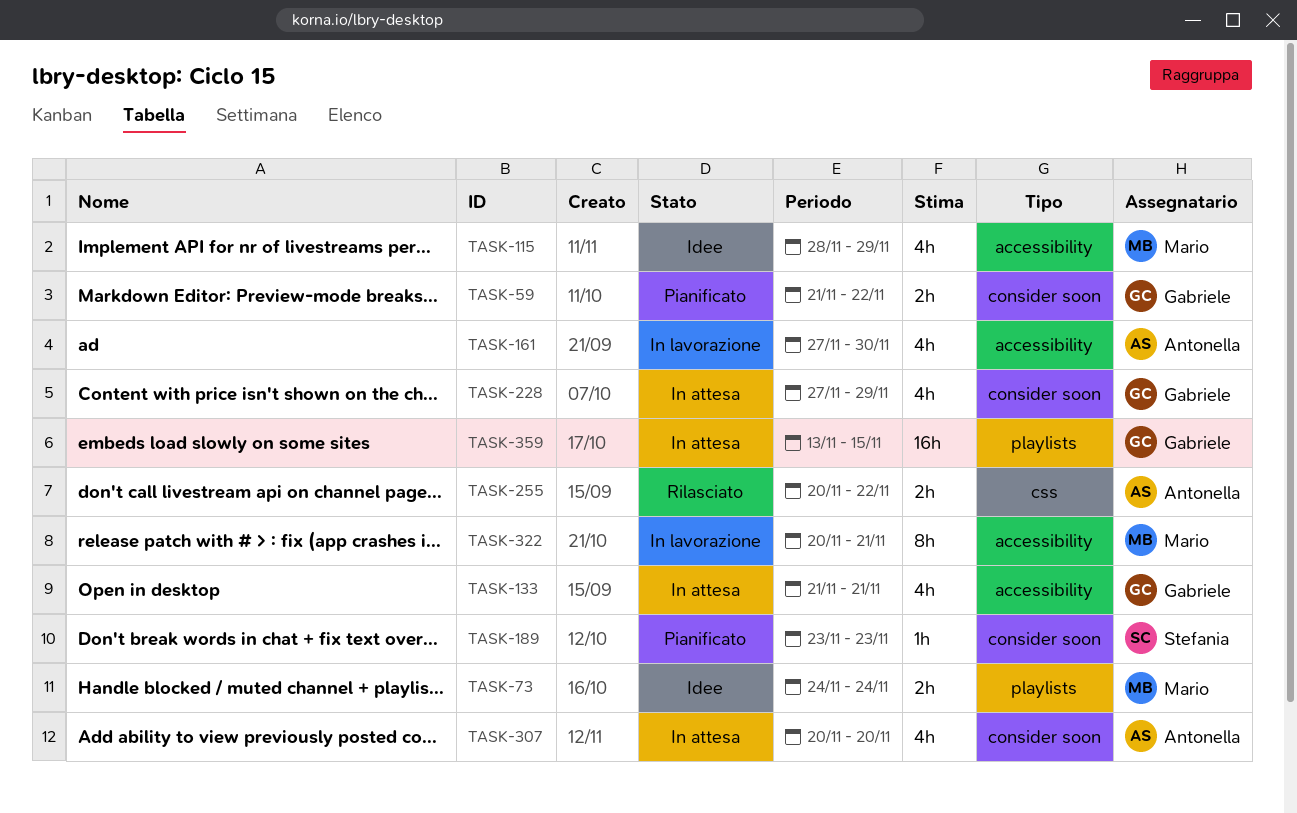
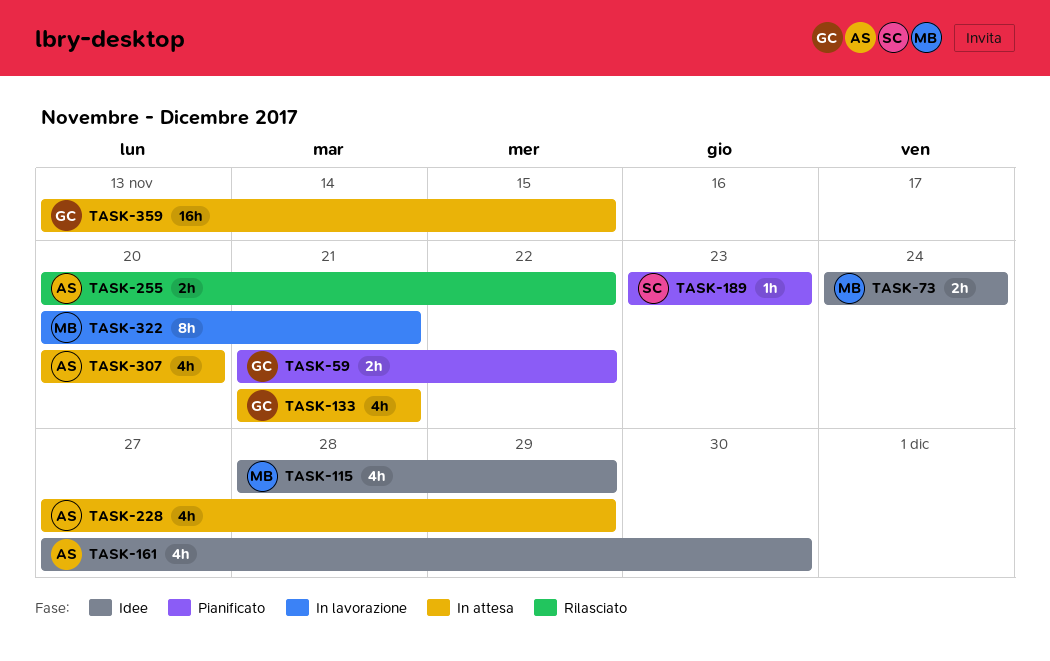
TASK-161, status: In lavorazione -> Idee
TASK-228, owner: Gabriele -> Antonella

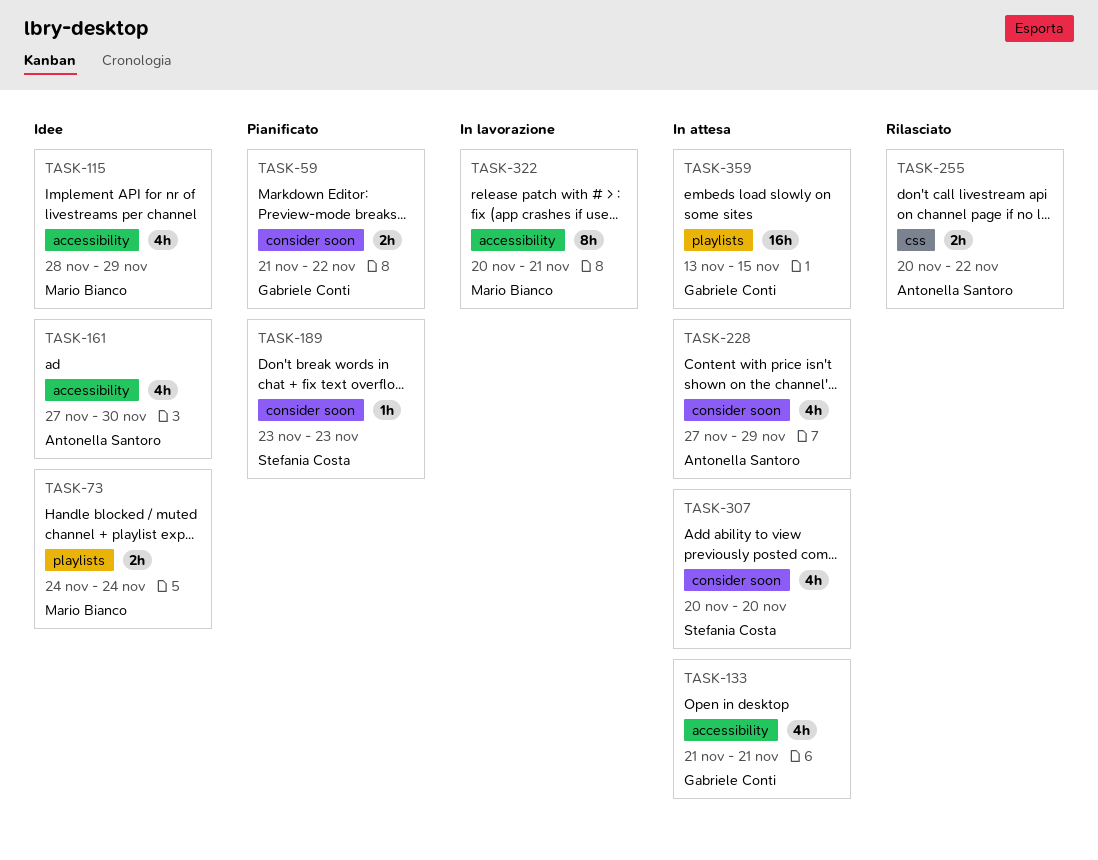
TASK-307, owner: Antonella Santoro -> Stefania Costa

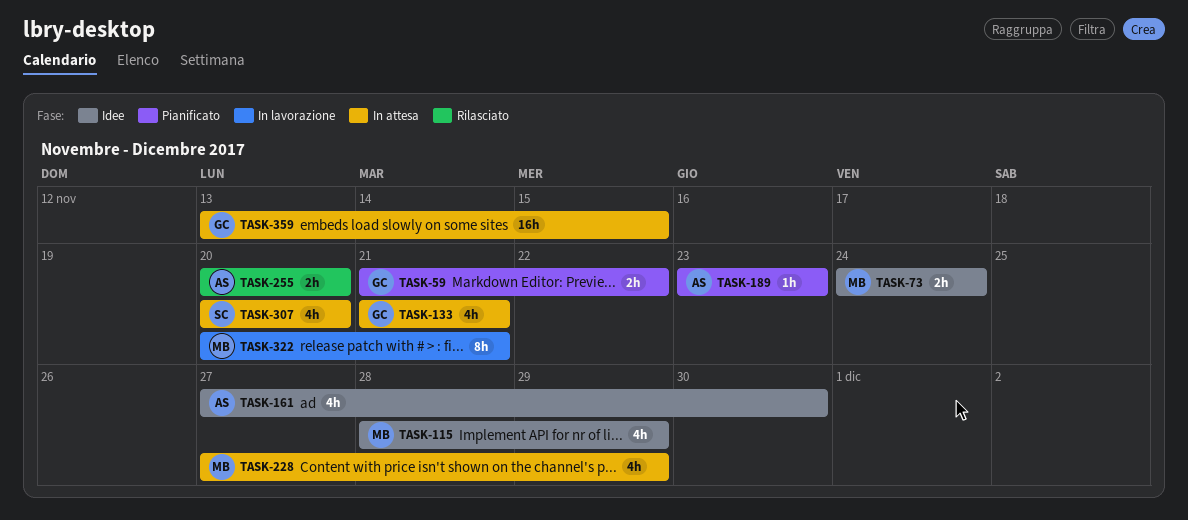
TASK-189, owner: Stefania Costa -> Antonella Santoro
TASK-228, owner: Antonella Santoro -> Mario Bianco
TASK-255, due: Nov 22 -> Nov 20

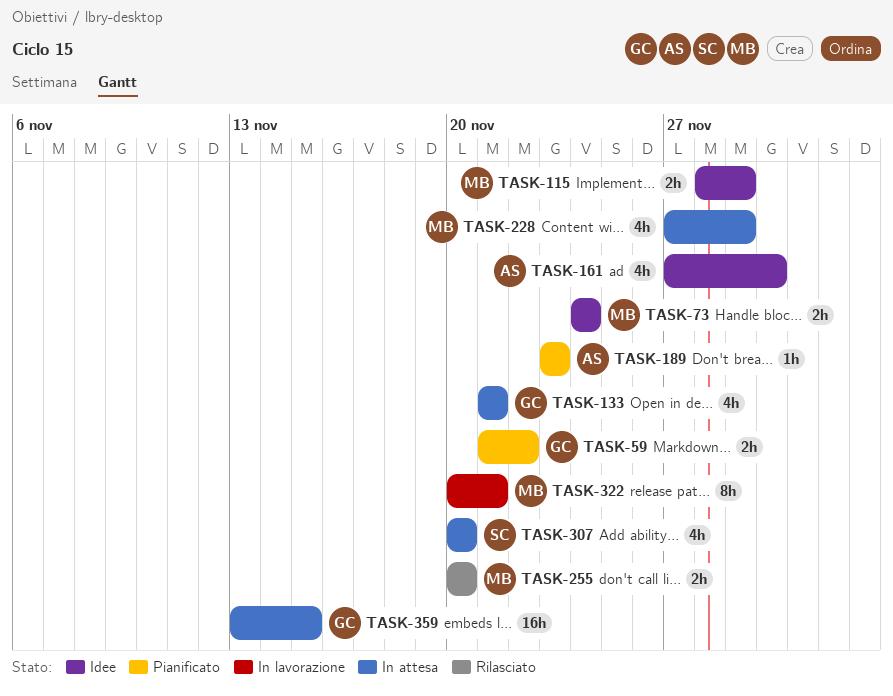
TASK-115, estimate: 4h -> 2h
TASK-255, owner: AS -> MB

